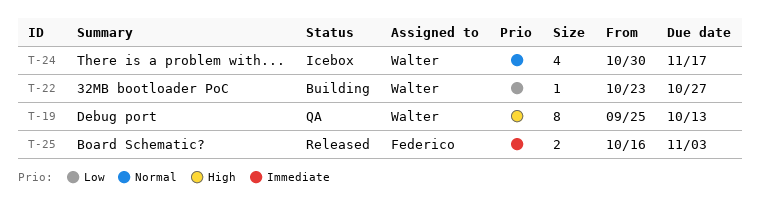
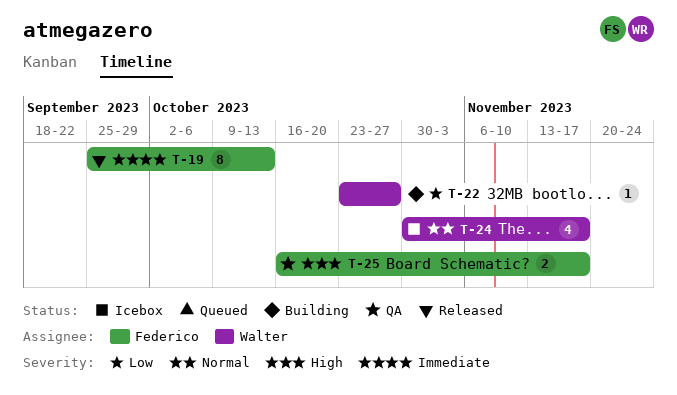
T-19, status: QA -> Released
T-19, owner: Walter -> Federico
T-19, priority: High -> Immediate
T-25, status: Released -> QA
T-25, priority: Immediate -> High
T-25, due: Nov 3 -> Nov 17

